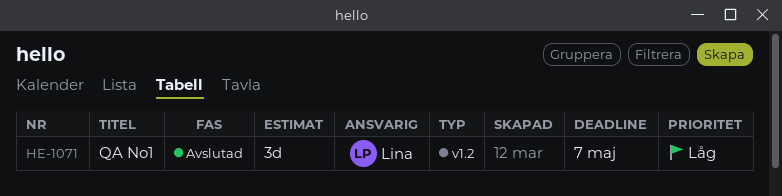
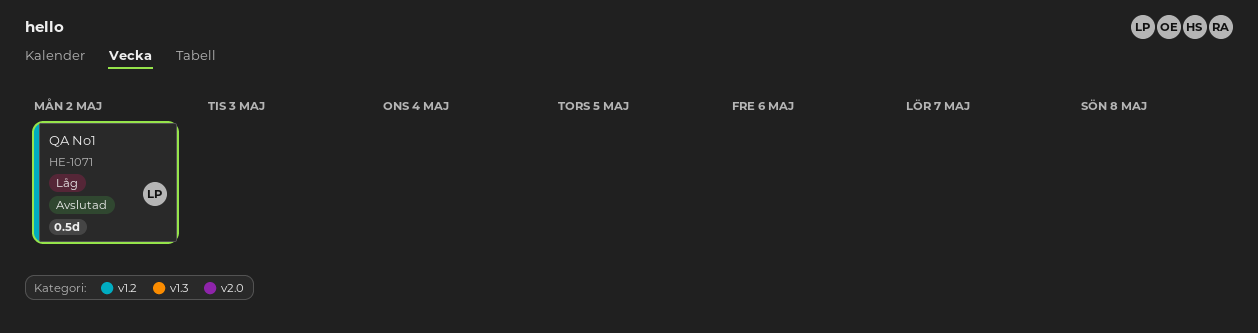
HE-1071, estimate: 3d -> 0.5d
HE-1071, due: May 7 -> May 2

